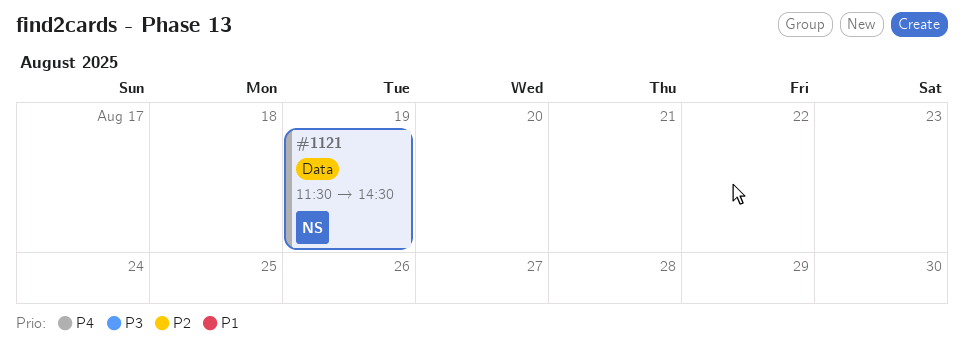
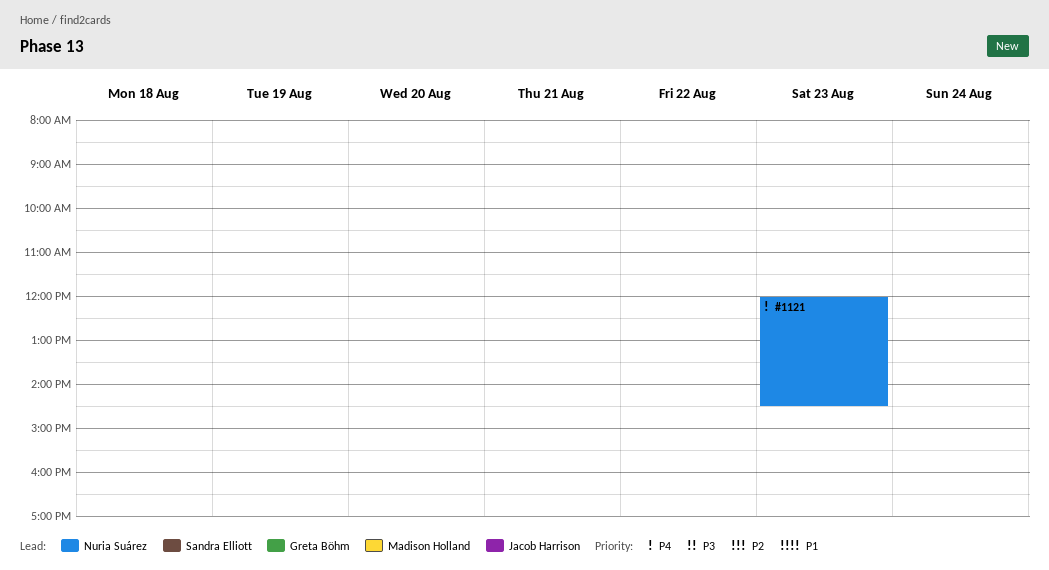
#1121, day: Aug 19 -> Aug 23
#1121, begins: 11:30 -> 12:00

